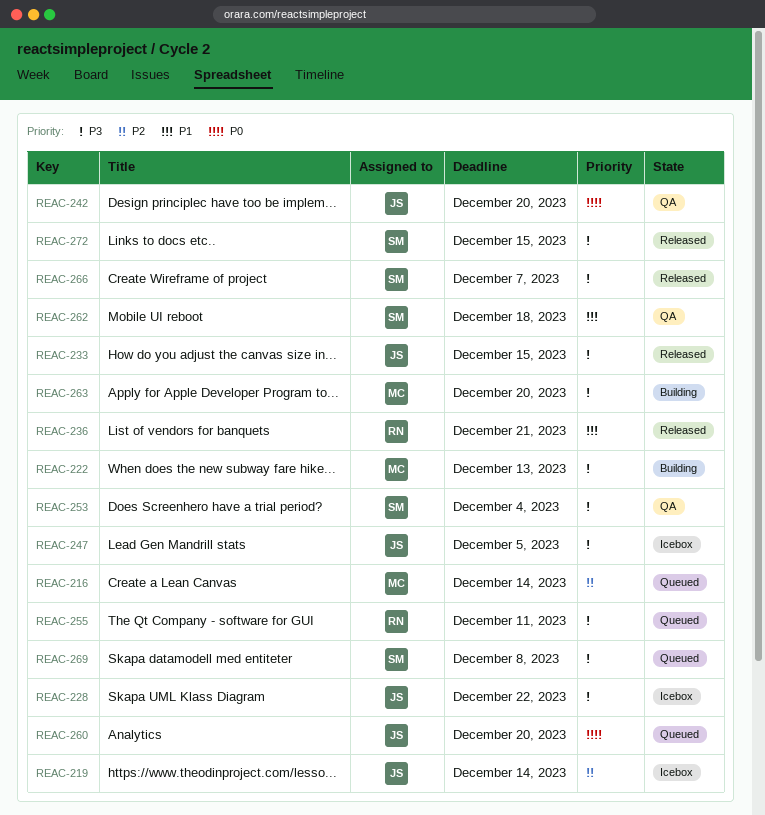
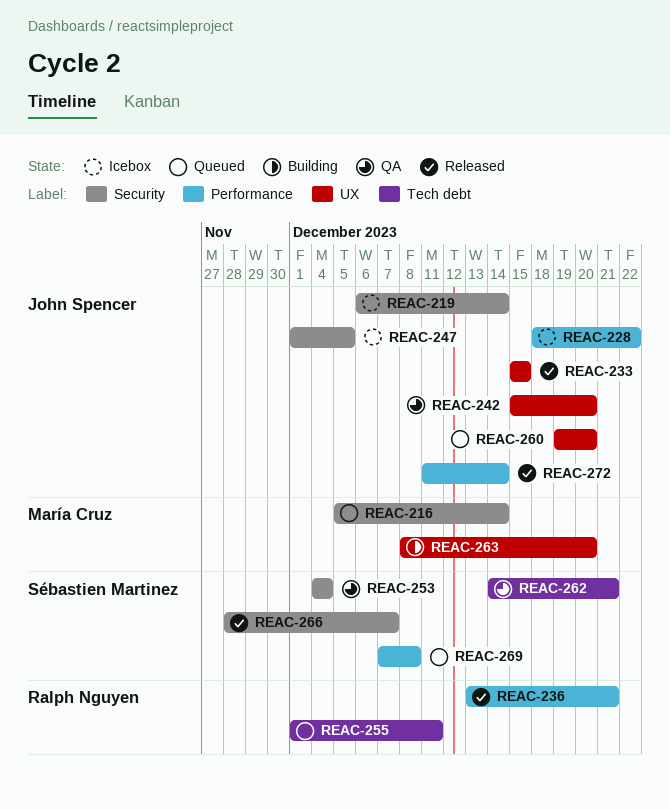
REAC-222: present -> none
REAC-262, due: Dec 18 -> Dec 21
REAC-272, owner: Sébastien Martinez -> John Spencer
REAC-272, due: Dec 15 -> Dec 14

